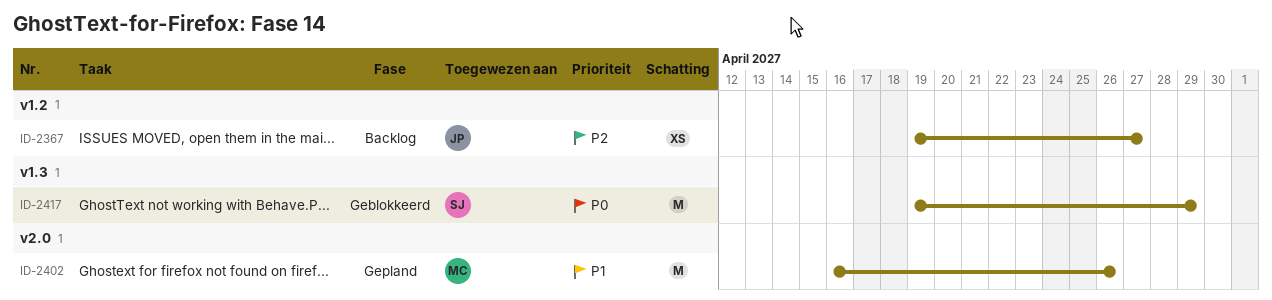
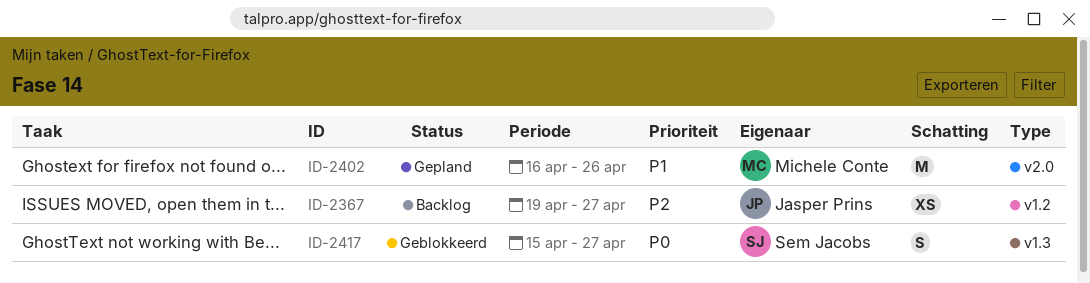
ID-2417, estimate: M -> S
ID-2417, start: Apr 19 -> Apr 15
ID-2417, due: Apr 29 -> Apr 27

